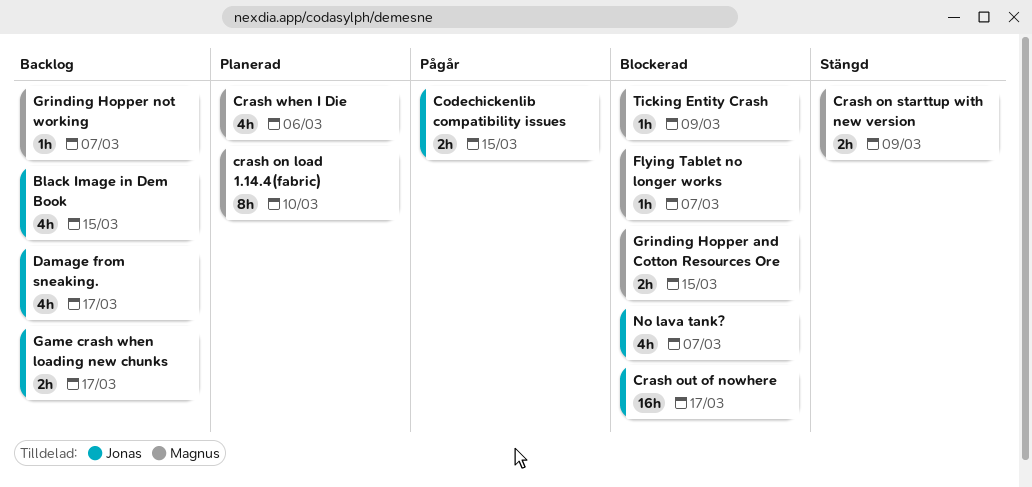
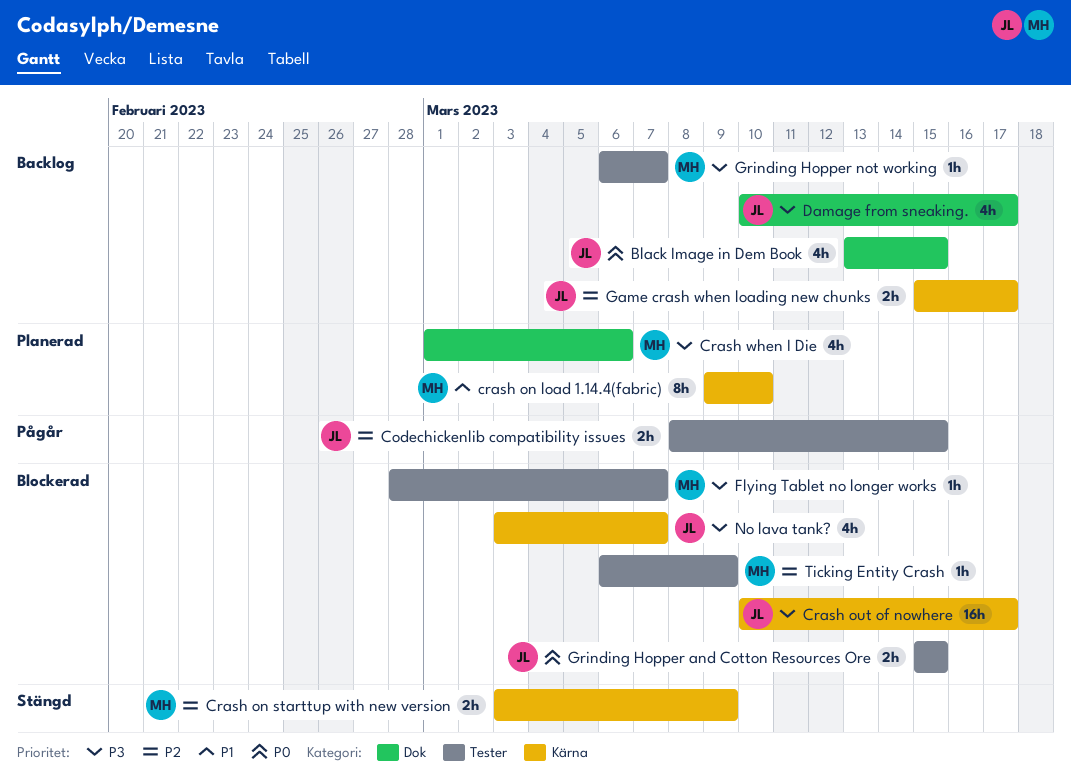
Grinding Hopper and Cotton Resources Ore, owner: Magnus -> Jonas

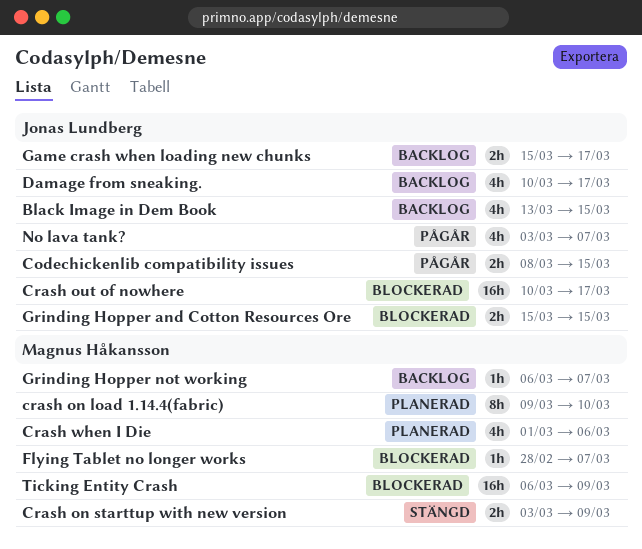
No lava tank?, status: Blockerad -> Pågår
Ticking Entity Crash, estimate: 1h -> 16h

